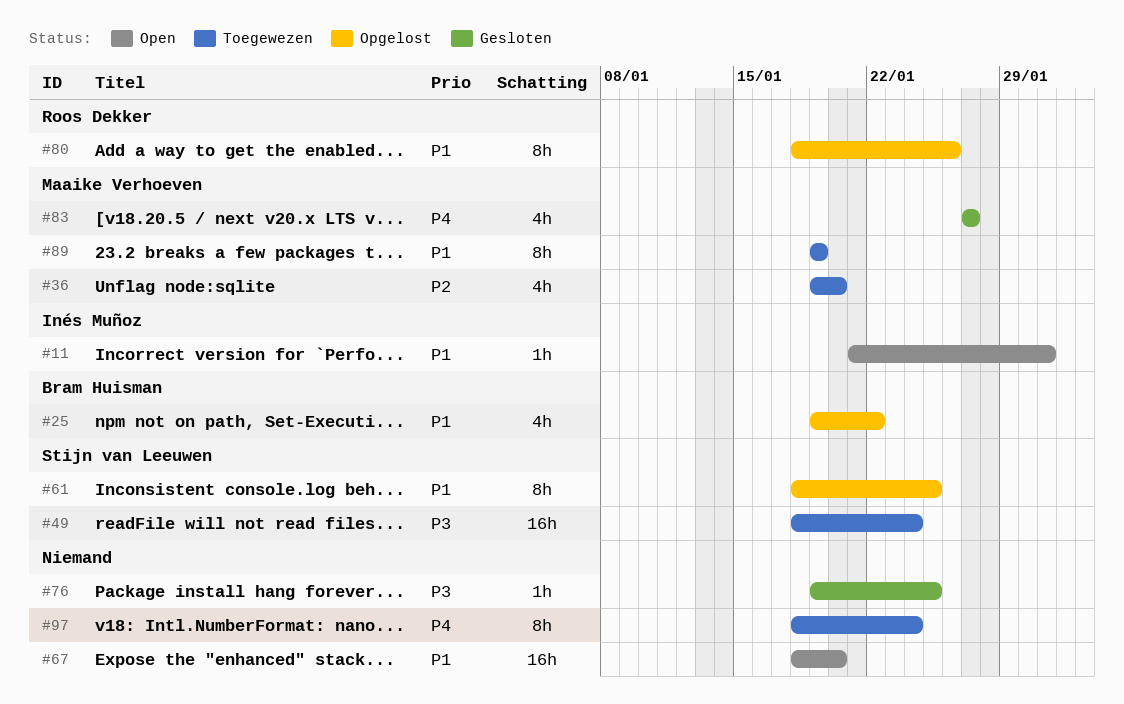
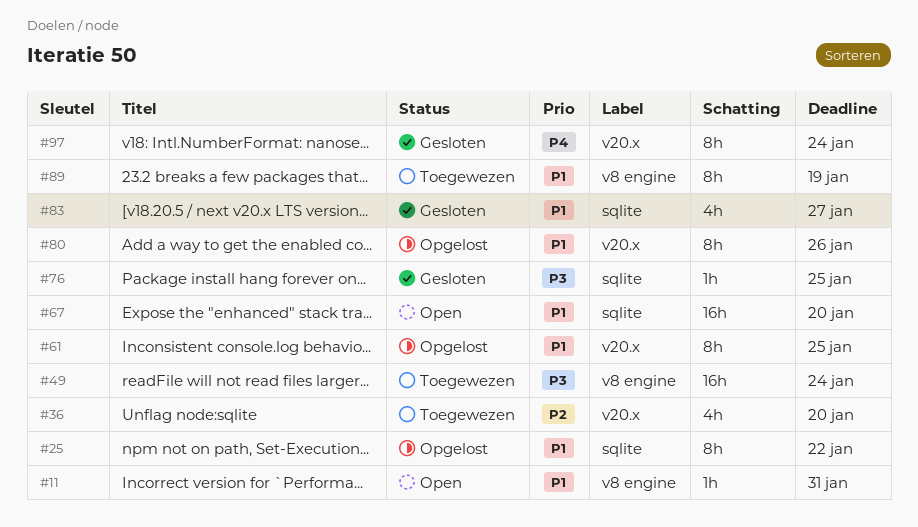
#25, estimate: 4h -> 8h
#83, priority: P4 -> P1
#97, status: Toegewezen -> Gesloten

